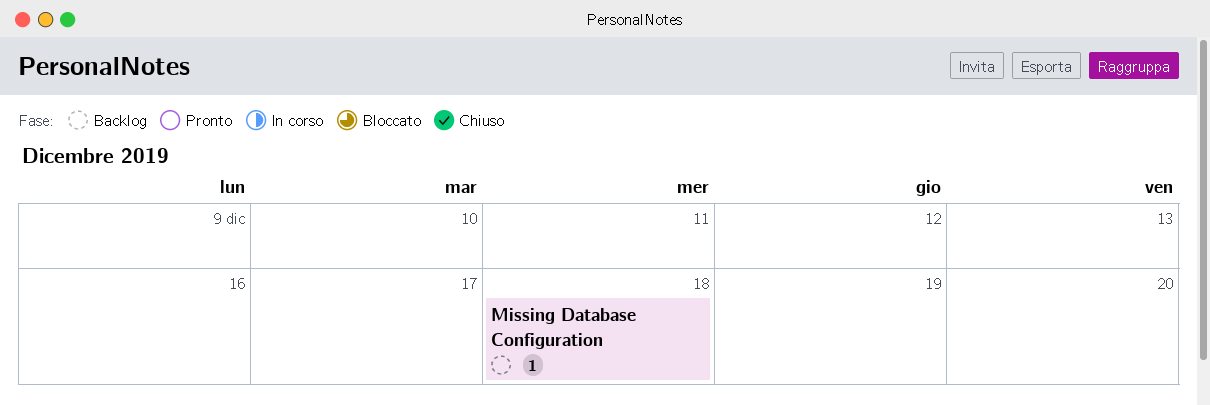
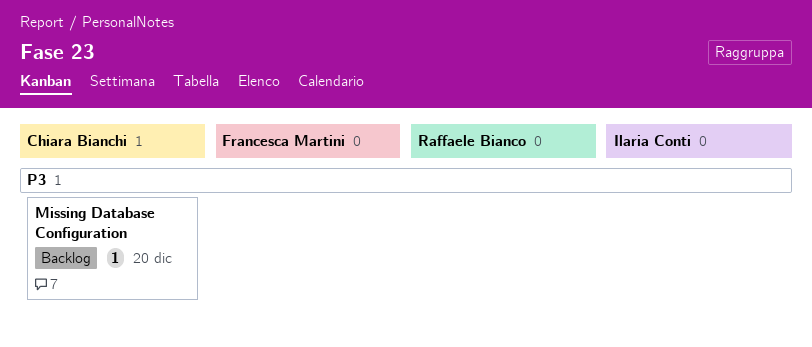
Missing Database Configuration, due: Dec 18 -> Dec 20

